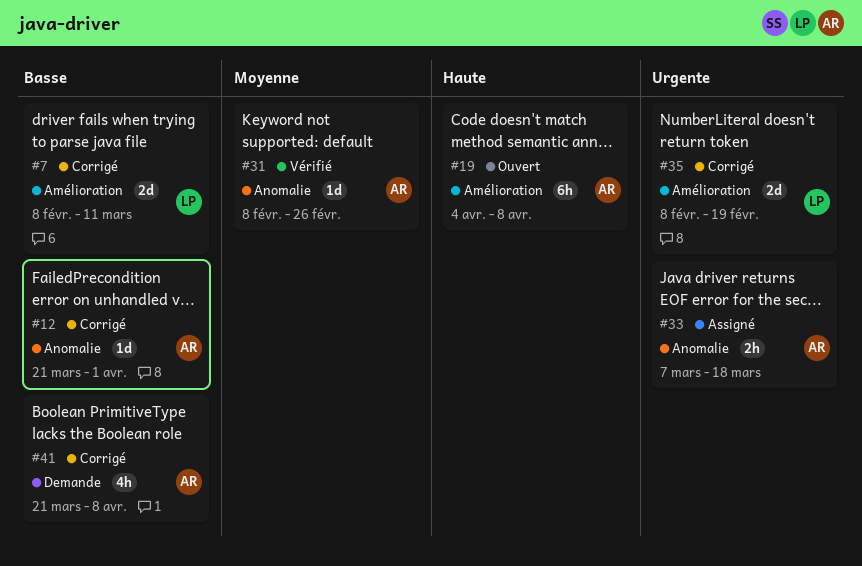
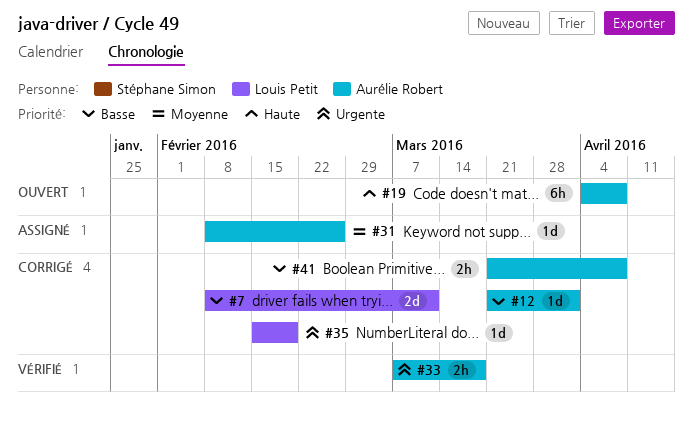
#31, status: Vérifié -> Assigné
#33, status: Assigné -> Vérifié
#35, estimate: 2d -> 1d
#35, start: Feb 8 -> Feb 15
#41, estimate: 4h -> 2h

